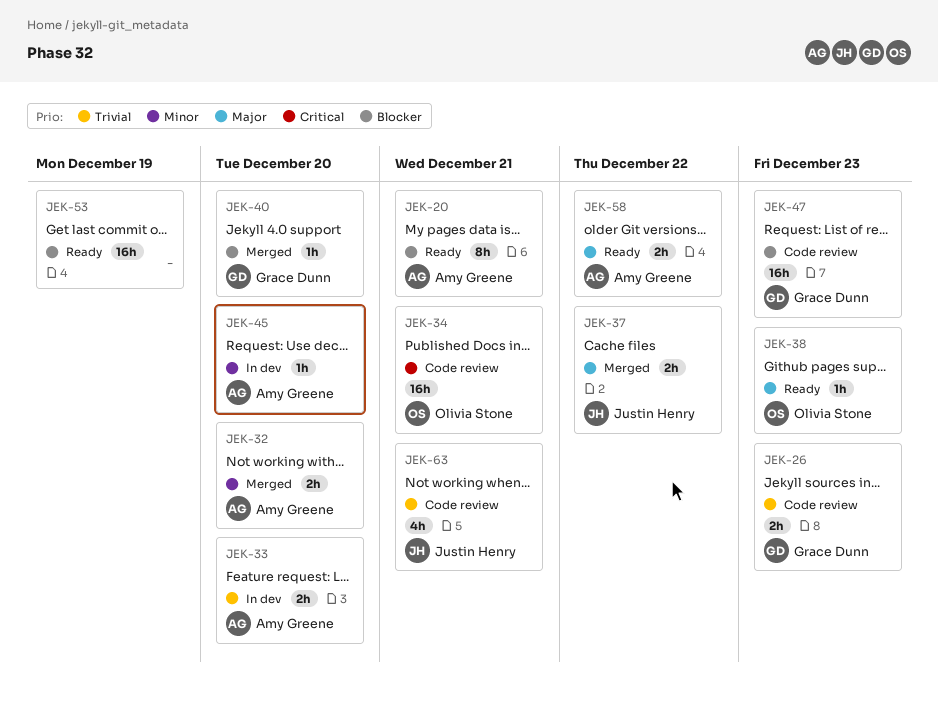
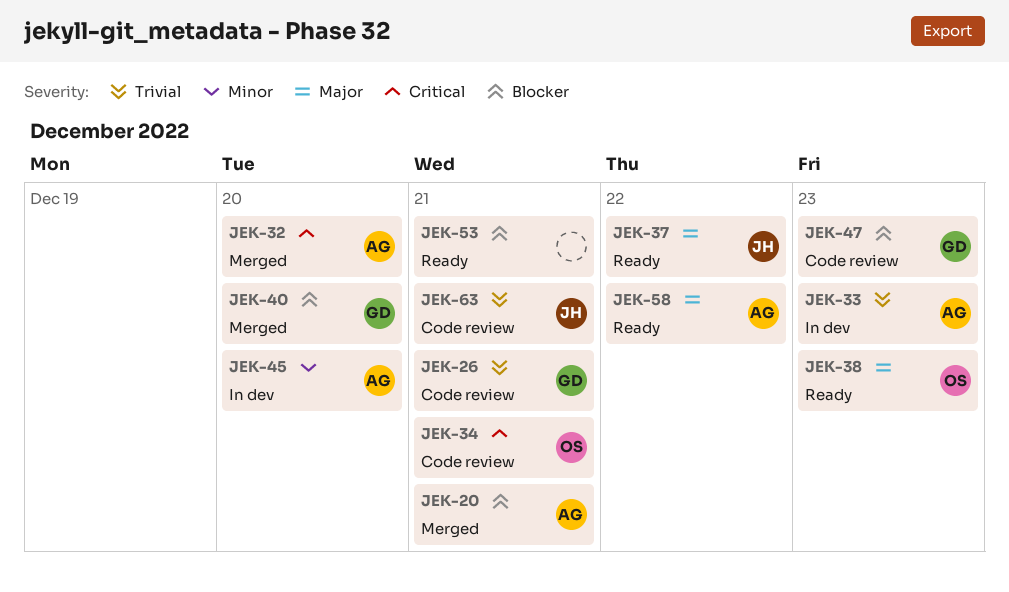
JEK-20, status: Ready -> Merged
JEK-26, due: Dec 23 -> Dec 21
JEK-32, priority: Minor -> Critical
JEK-33, due: Dec 20 -> Dec 23
JEK-37, status: Merged -> Ready
JEK-53, due: Dec 19 -> Dec 21

